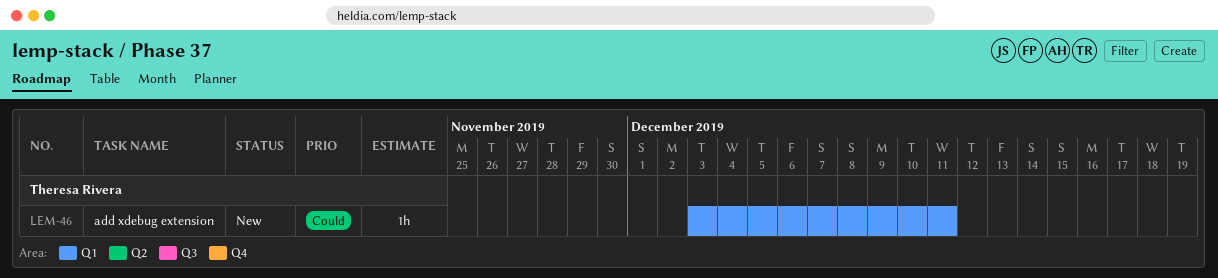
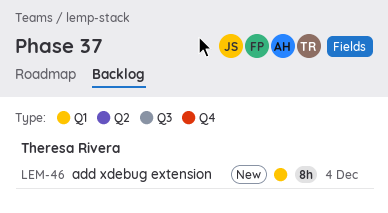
LEM-46, estimate: 1h -> 8h
LEM-46, due: Dec 11 -> Dec 4

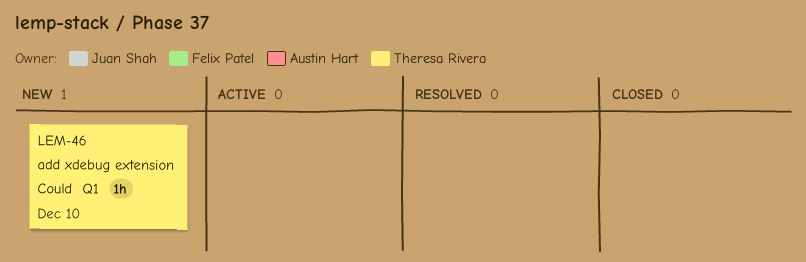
LEM-46, estimate: 8h -> 1h
LEM-46, due: Dec 4 -> Dec 10

